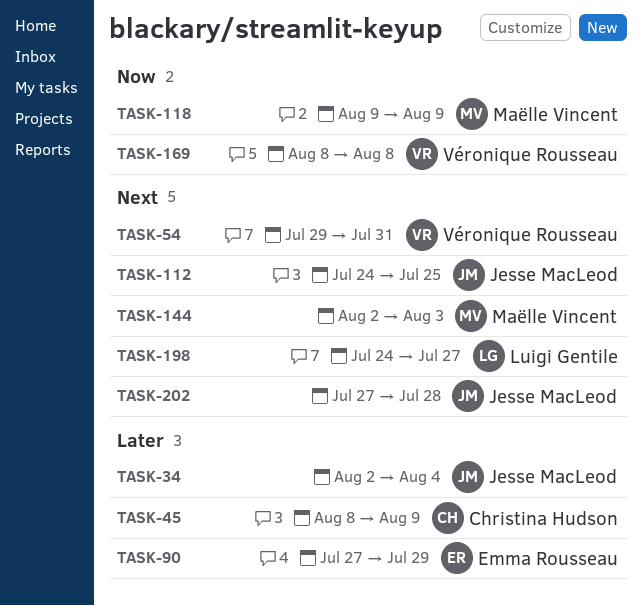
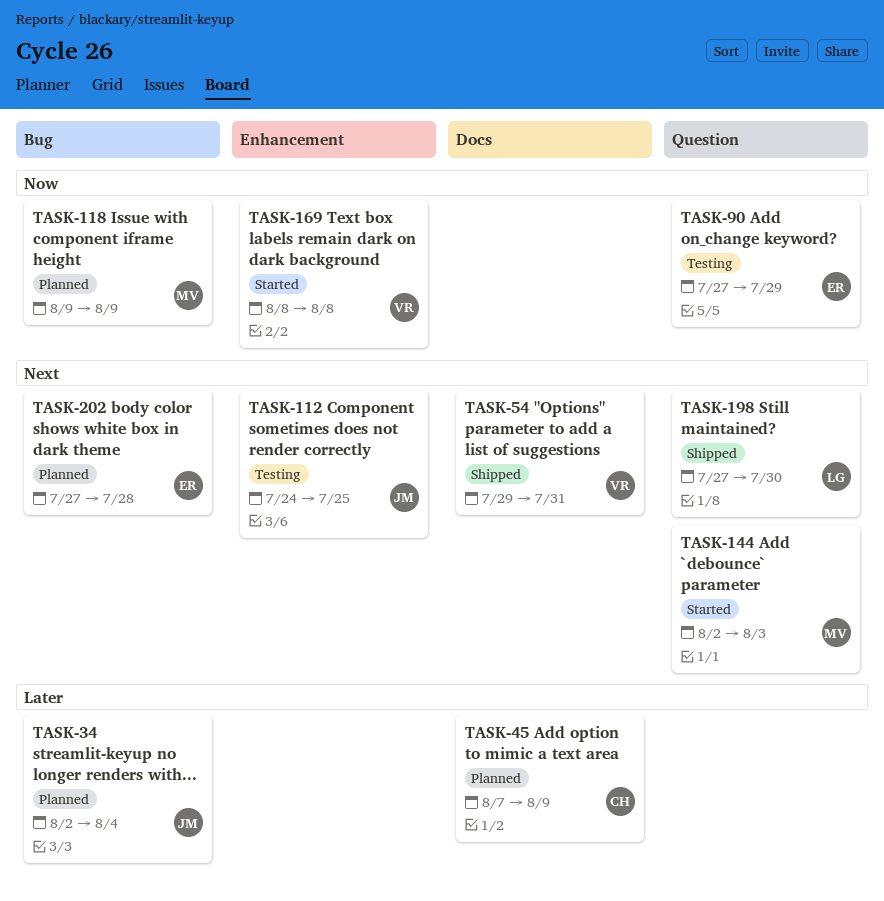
TASK-45, start: Aug 8 -> Aug 7
TASK-90, priority: Later -> Now
TASK-198, start: Jul 24 -> Jul 27
TASK-198, due: Jul 27 -> Jul 30
TASK-202, owner: Jesse MacLeod -> Emma Rousseau

